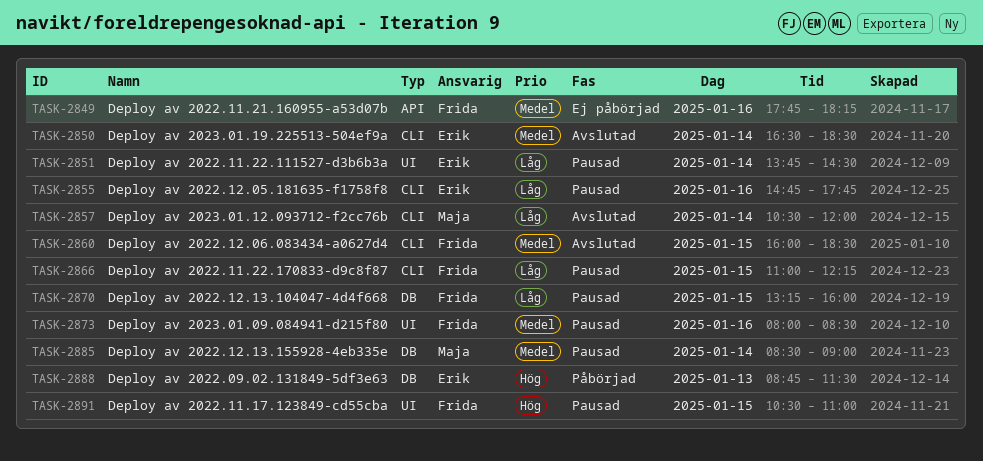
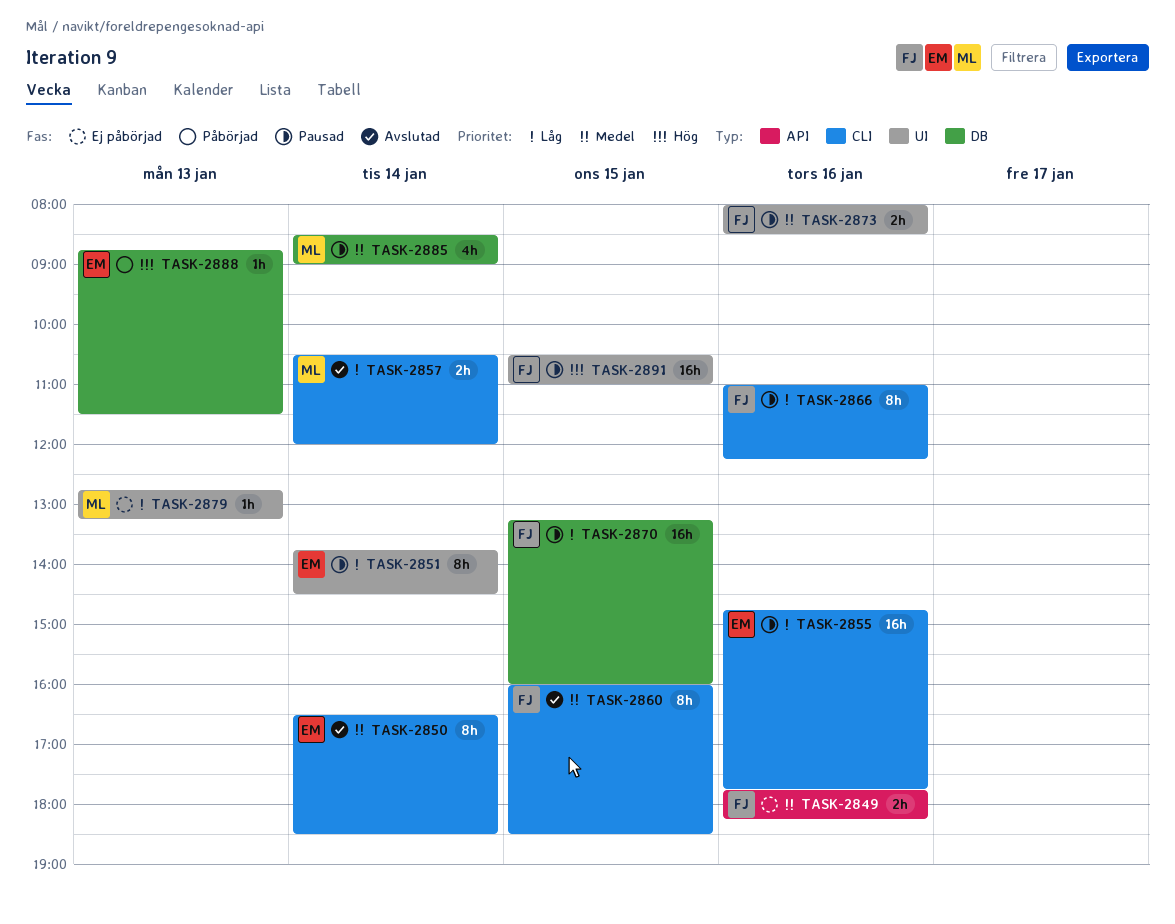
TASK-2866, day: Jan 15 -> Jan 16
TASK-2879: none -> present

